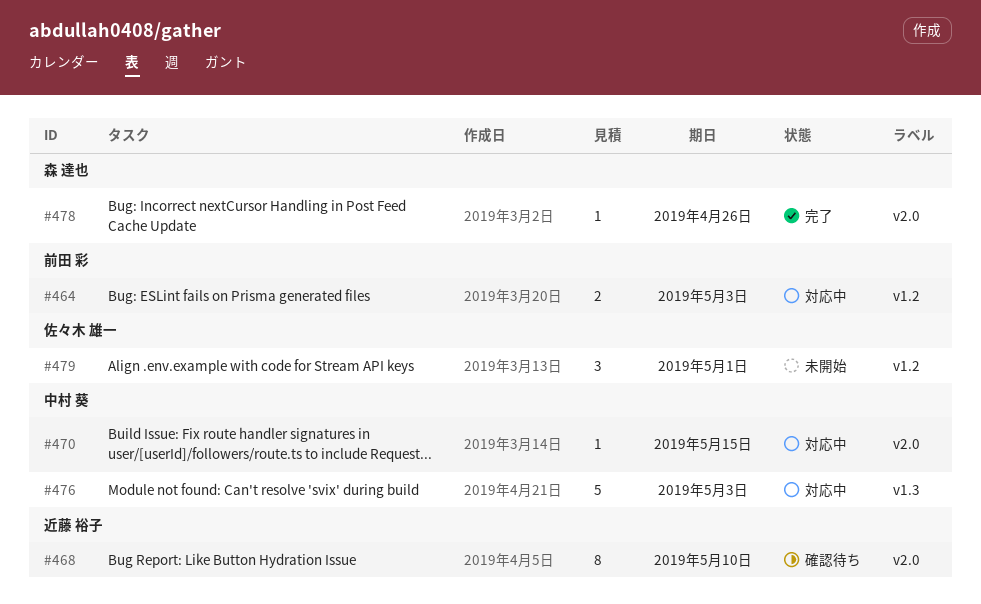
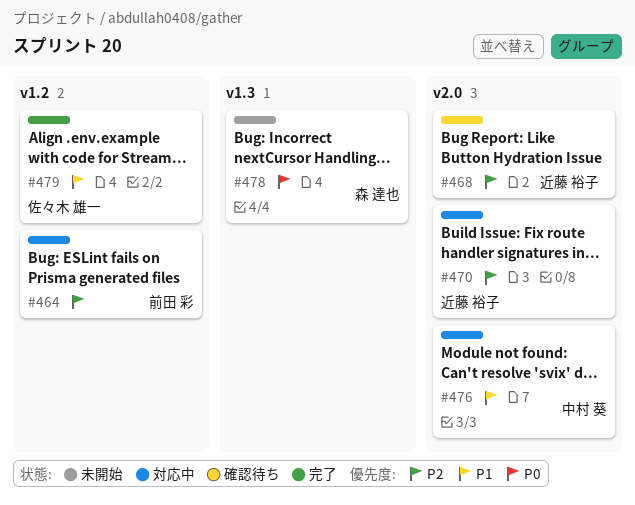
#470, owner: 中村 葵 -> 近藤 裕子
#476, label: v1.3 -> v2.0
#478, status: 完了 -> 未開始
#478, label: v2.0 -> v1.3
#479, status: 未開始 -> 完了

